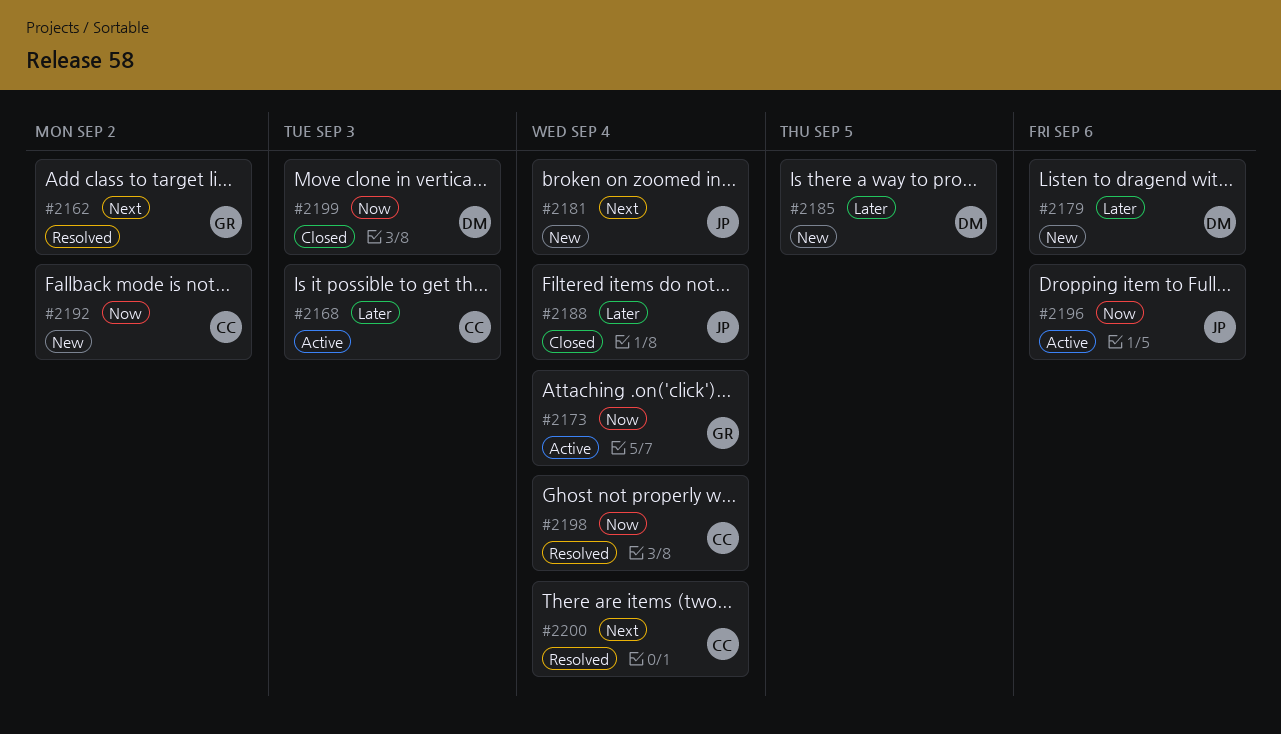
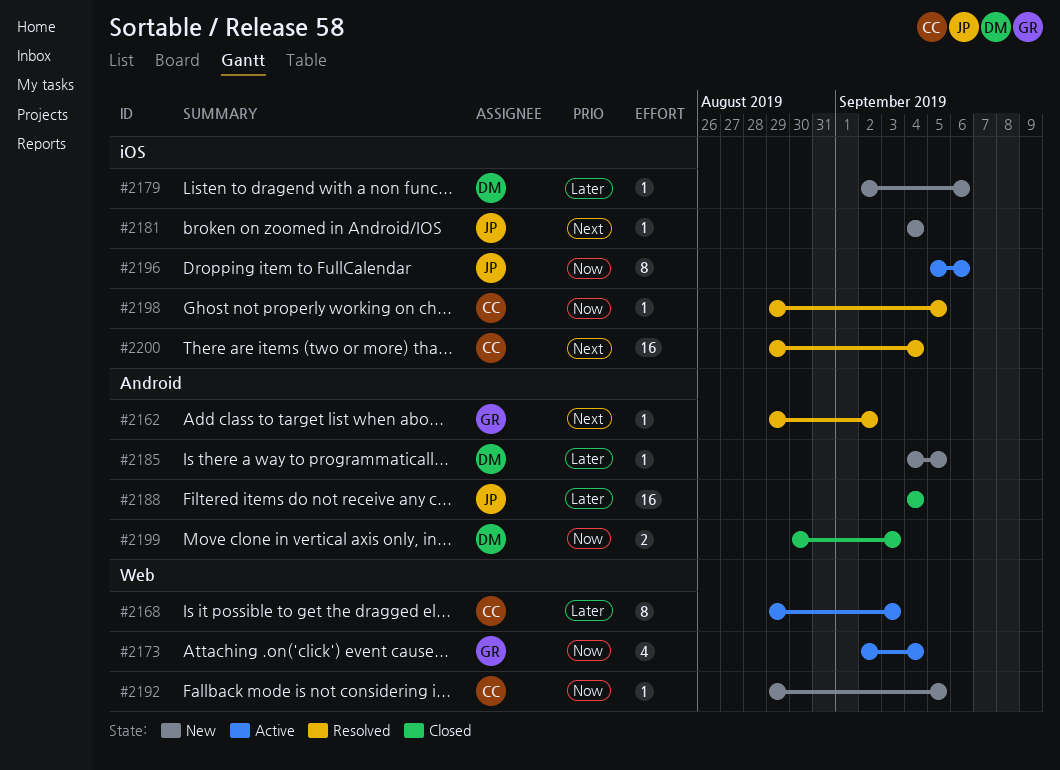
#2192, due: Sep 2 -> Sep 5
#2198, due: Sep 4 -> Sep 5

